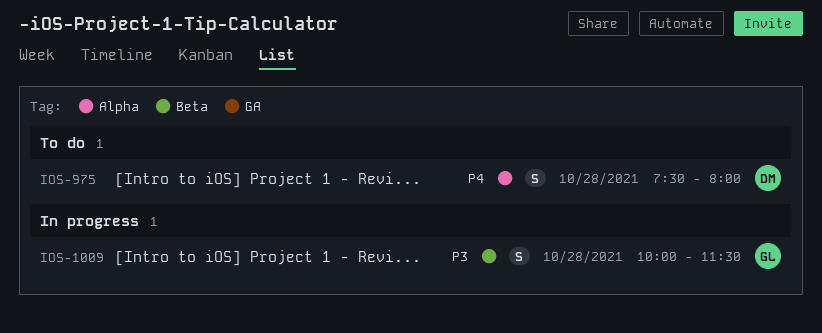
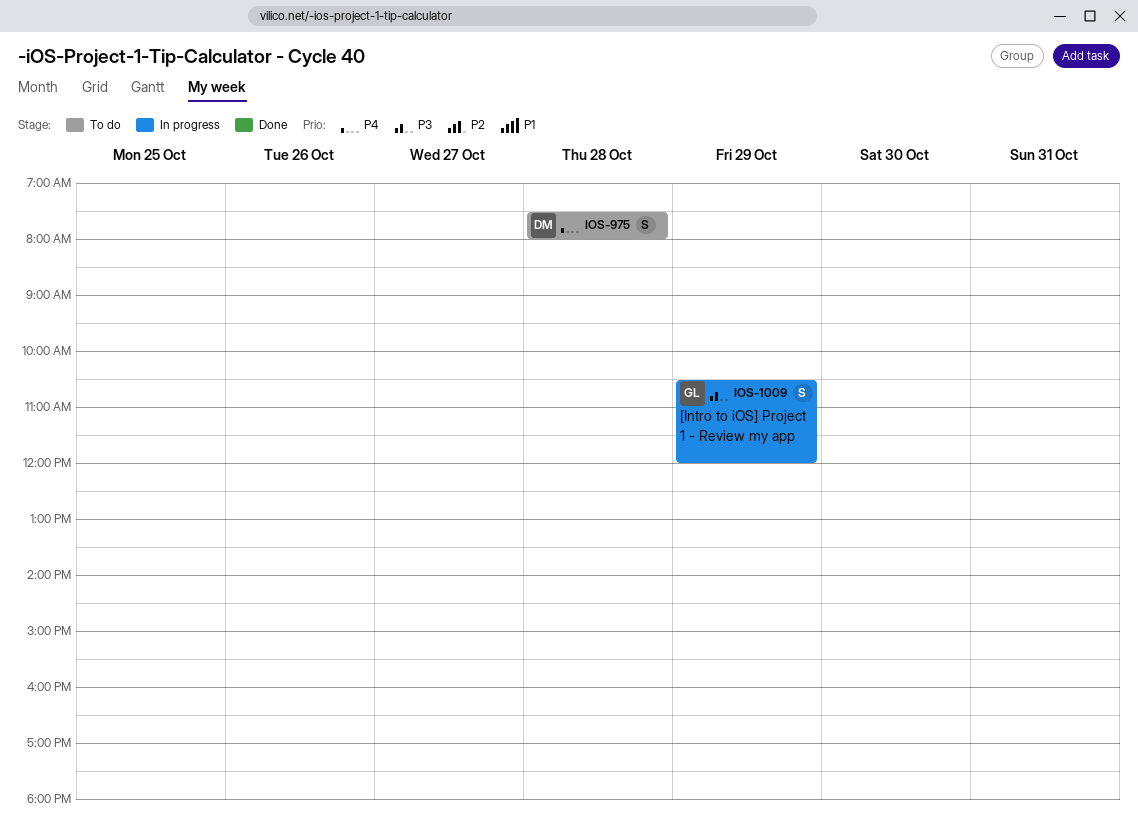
IOS-1009, day: Oct 28 -> Oct 29
IOS-1009, begins: 10:00 -> 10:30
IOS-1009, ends: 11:30 -> 12:00

